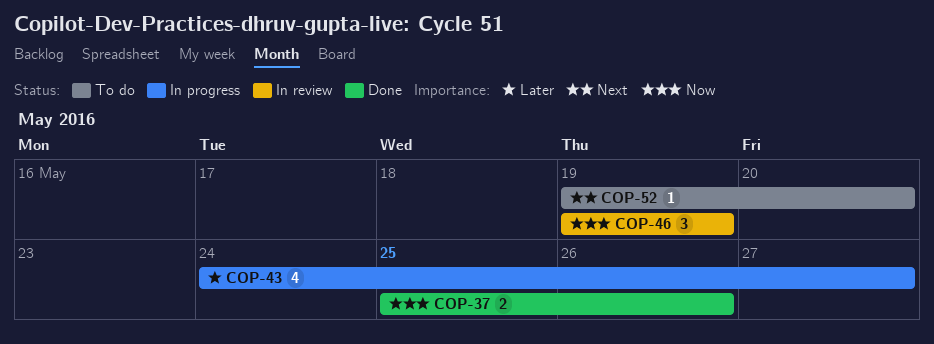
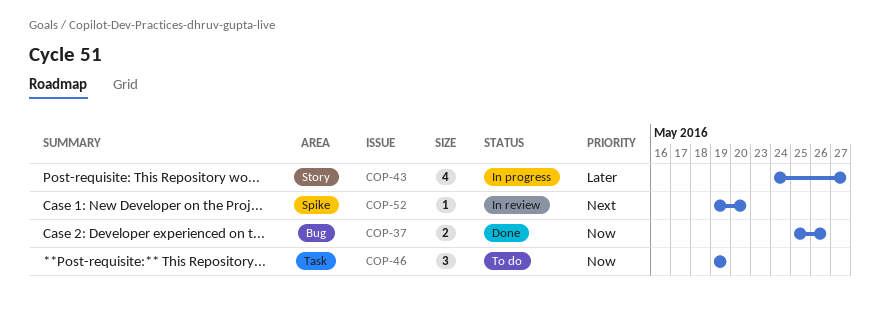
COP-46, status: In review -> To do
COP-52, status: To do -> In review

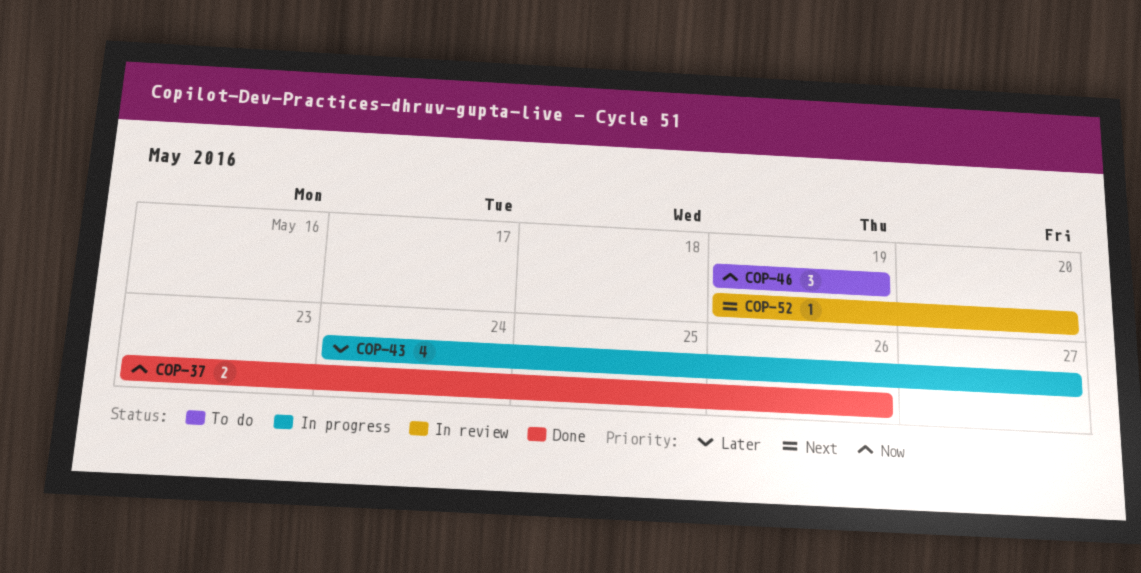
COP-37, start: May 25 -> May 23

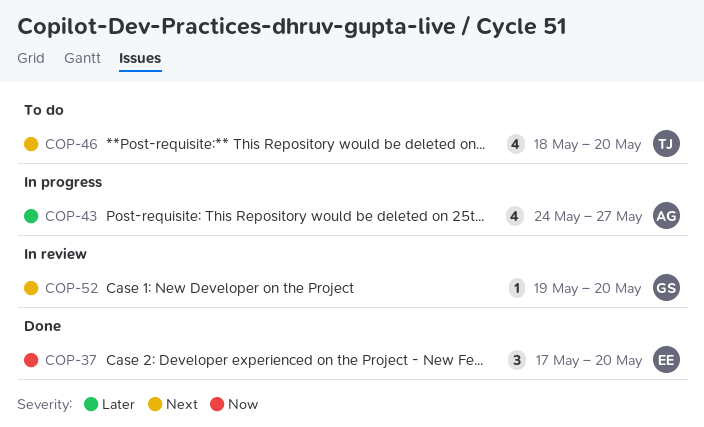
COP-37, estimate: 2 -> 3
COP-37, start: May 23 -> May 17
COP-37, due: May 26 -> May 20
COP-46, priority: Now -> Next
COP-46, estimate: 3 -> 4
COP-46, start: May 19 -> May 18
COP-46, due: May 19 -> May 20

